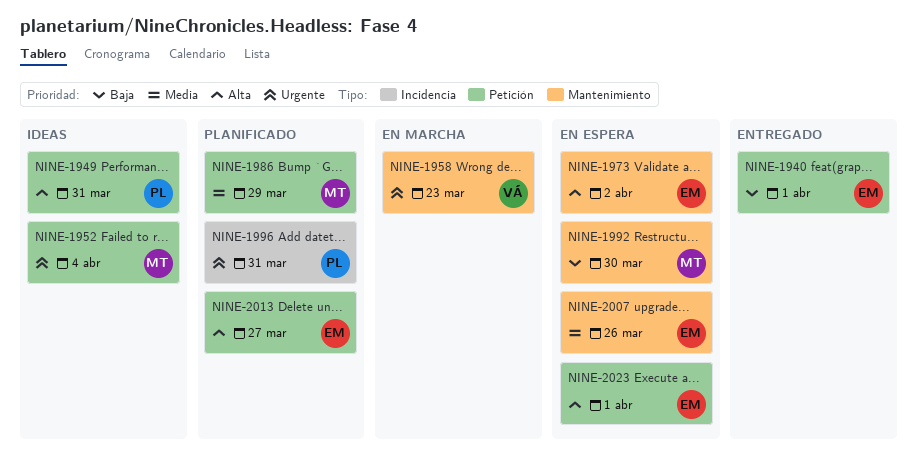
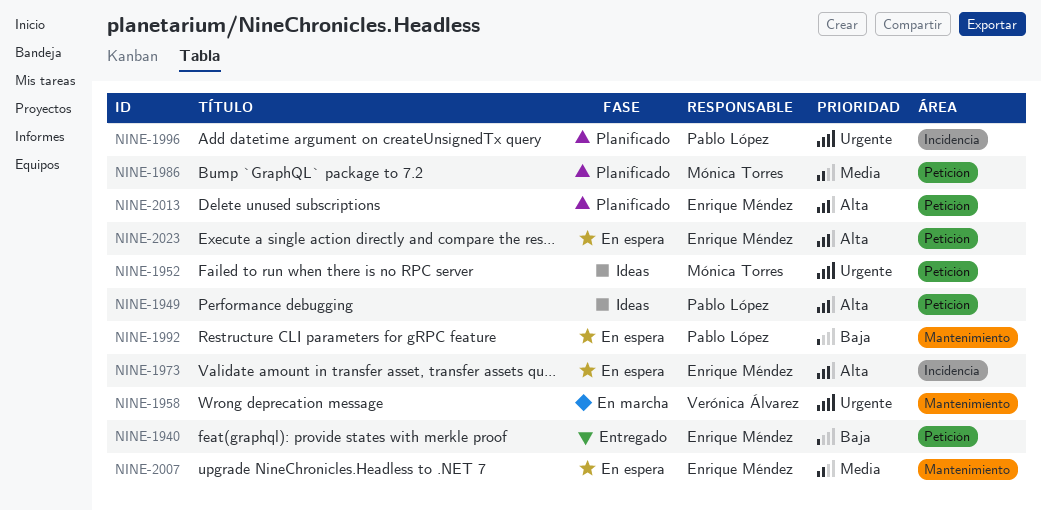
NINE-1973, label: Mantenimiento -> Incidencia
NINE-1992, owner: Mónica Torres -> Pablo López

